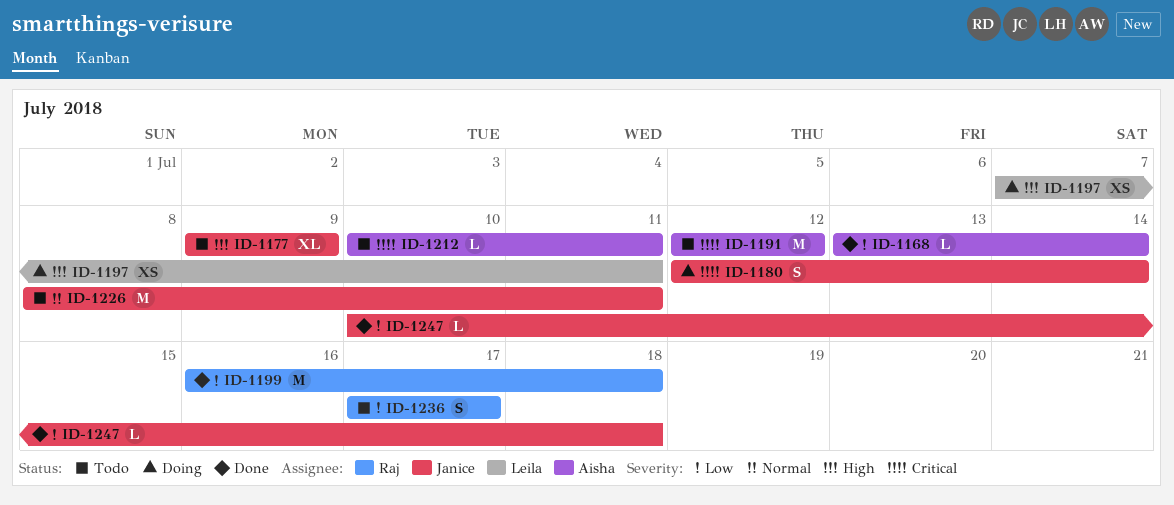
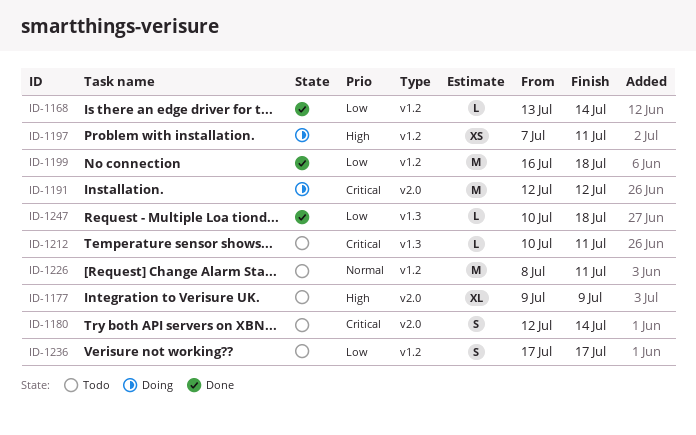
ID-1180, status: Doing -> Todo
ID-1191, status: Todo -> Doing

